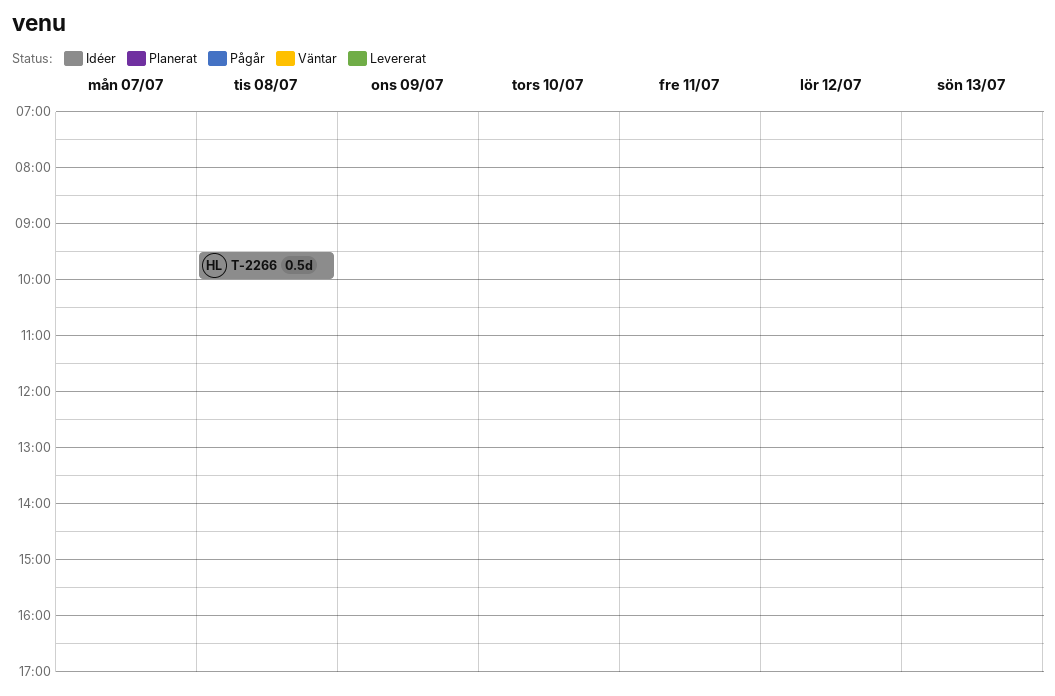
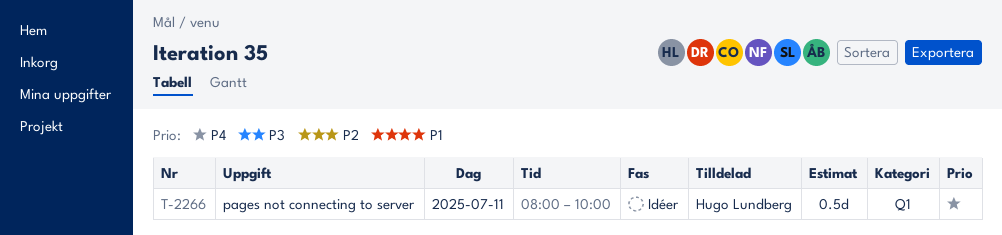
T-2266, day: Jul 8 -> Jul 11
T-2266, begins: 09:30 -> 08:00

